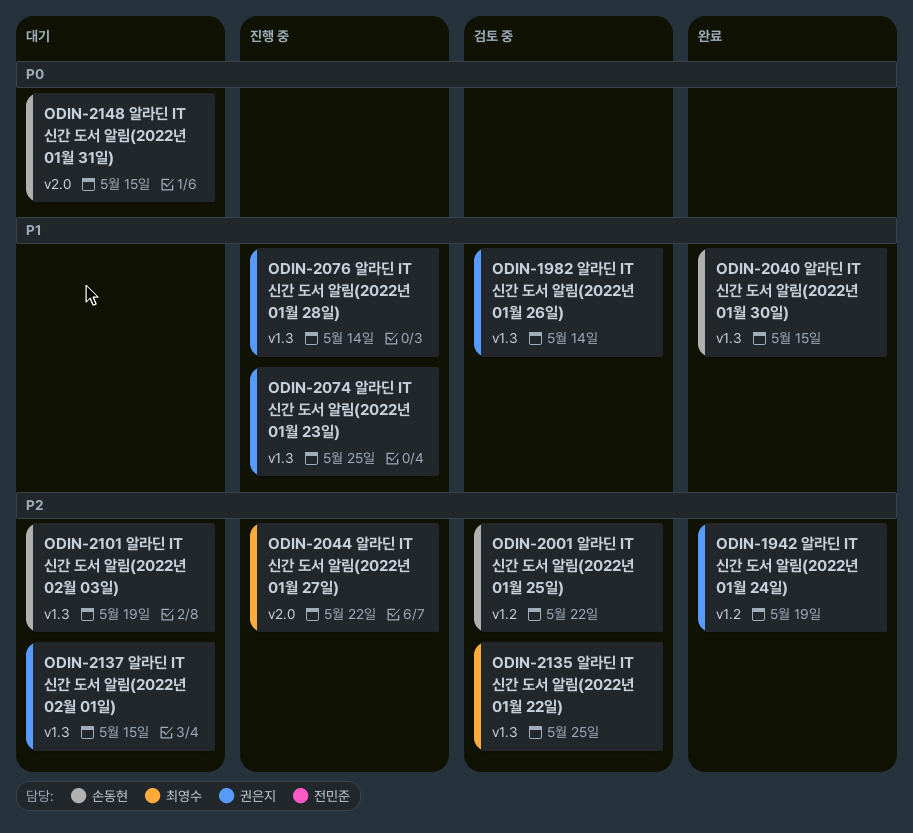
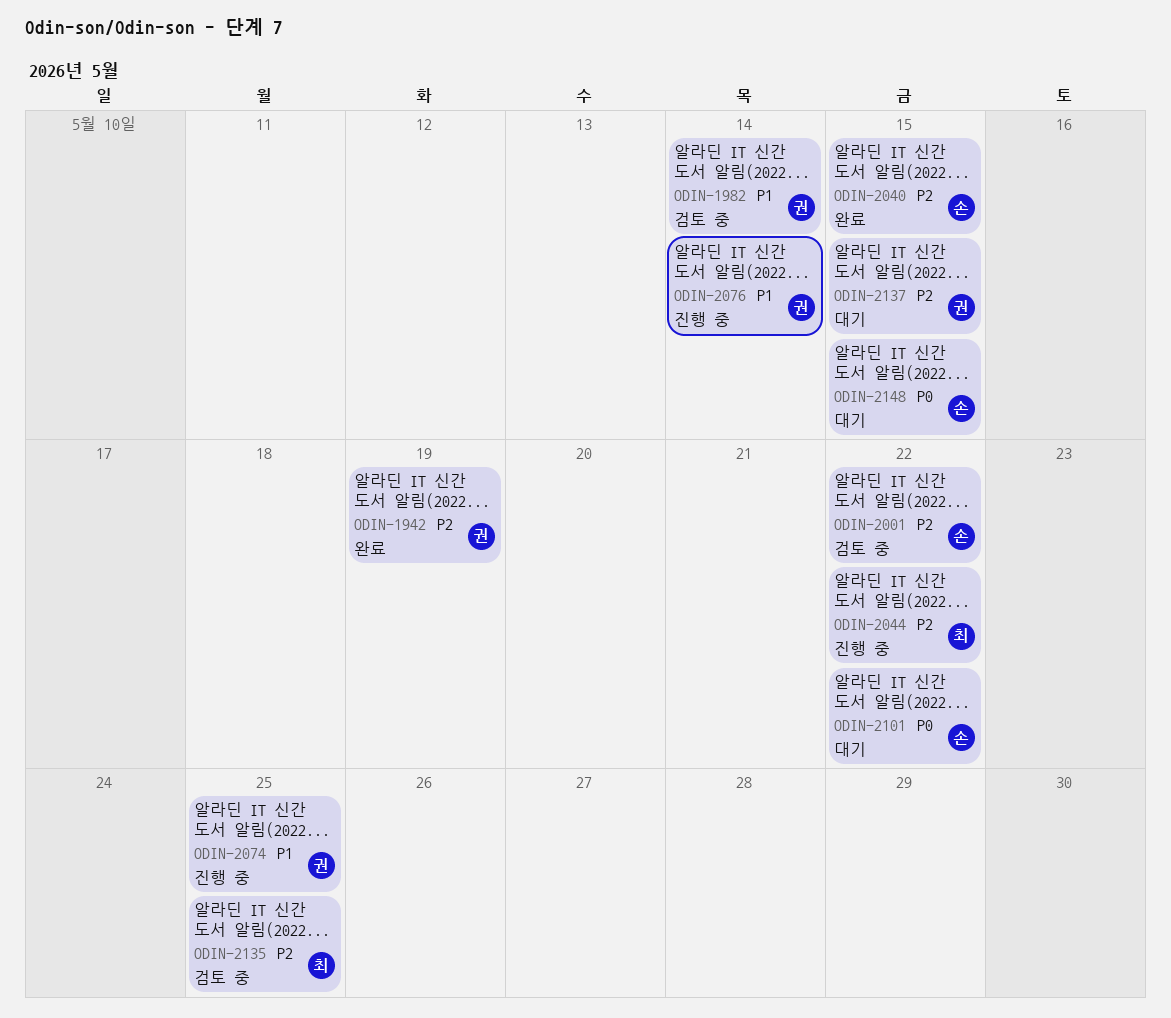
ODIN-2040, priority: P1 -> P2
ODIN-2101, priority: P2 -> P0
ODIN-2101, due: May 19 -> May 22

